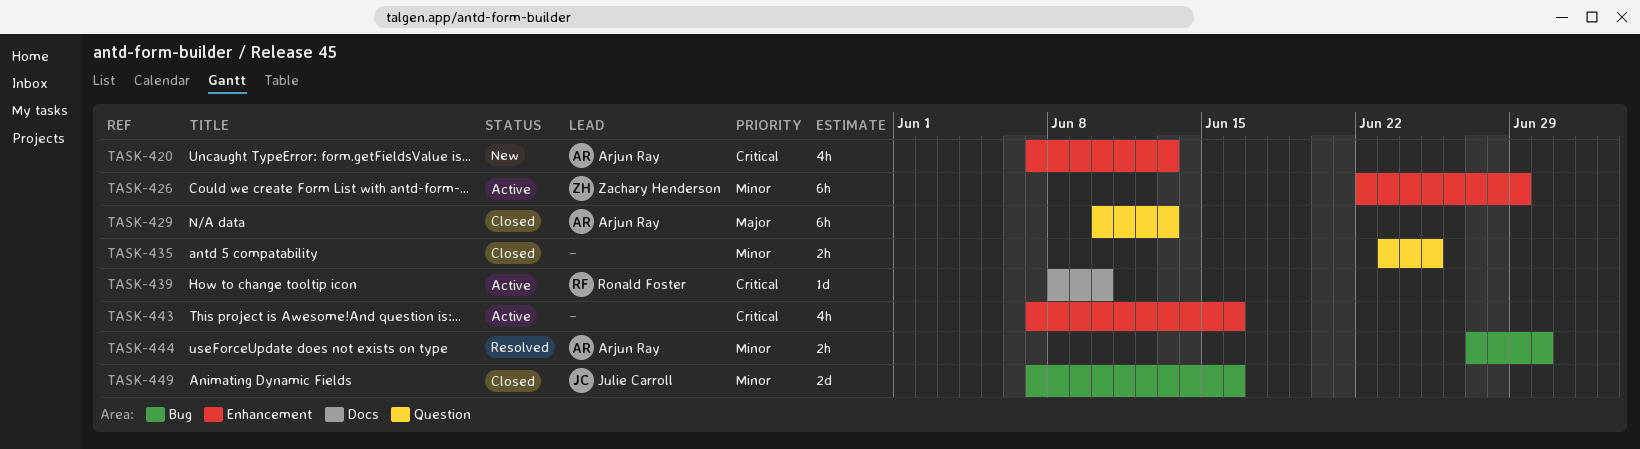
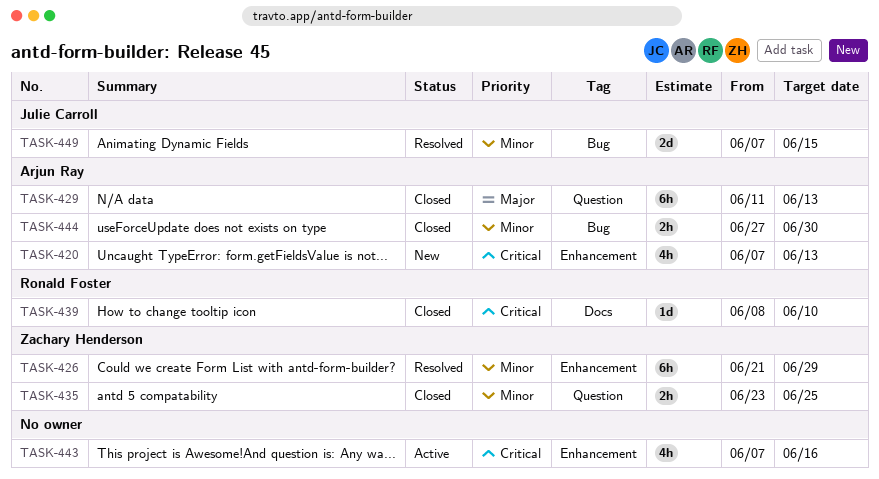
TASK-426, status: Active -> Resolved
TASK-426, start: Jun 22 -> Jun 21
TASK-429, start: Jun 10 -> Jun 11
TASK-435, owner: none -> Zachary Henderson
TASK-439, status: Active -> Closed
TASK-444, status: Resolved -> Closed
TASK-449, status: Closed -> Resolved
TASK-449, due: Jun 16 -> Jun 15

